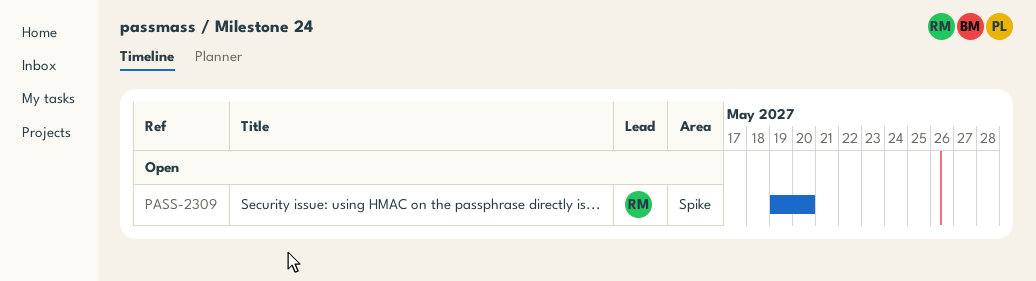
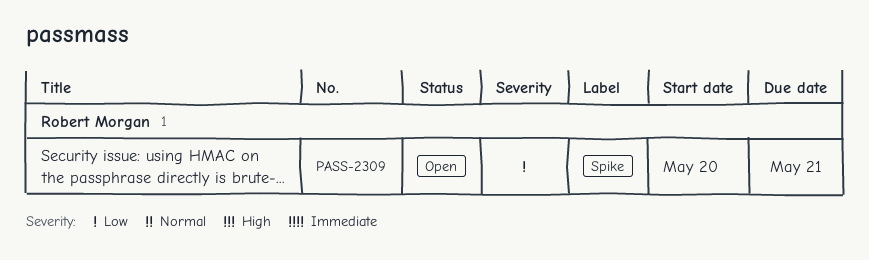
PASS-2309, start: May 19 -> May 20
PASS-2309, due: May 20 -> May 21

